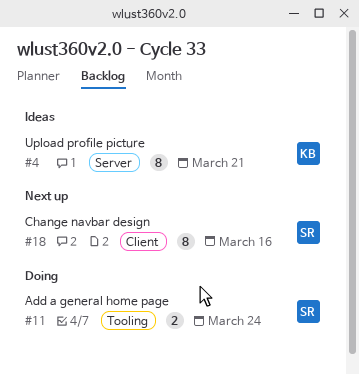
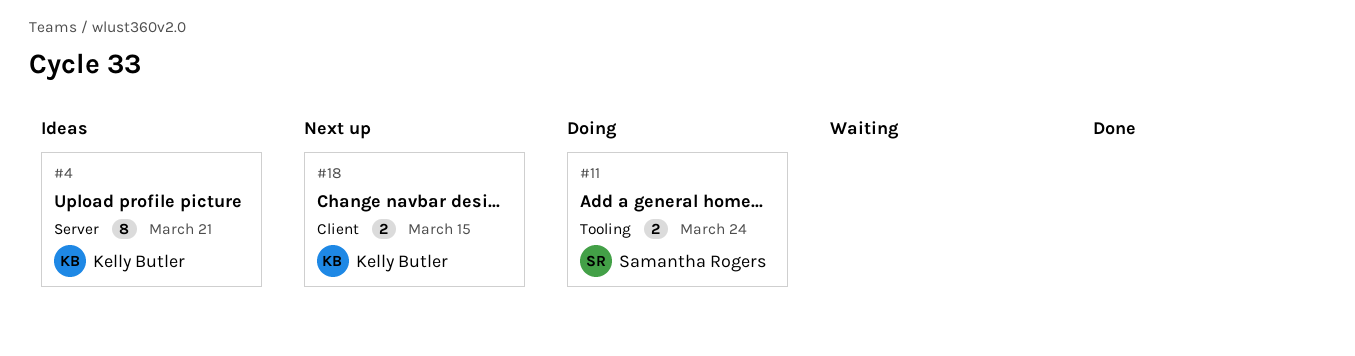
#18, owner: Samantha Rogers -> Kelly Butler
#18, estimate: 8 -> 2
#18, due: Mar 16 -> Mar 15

